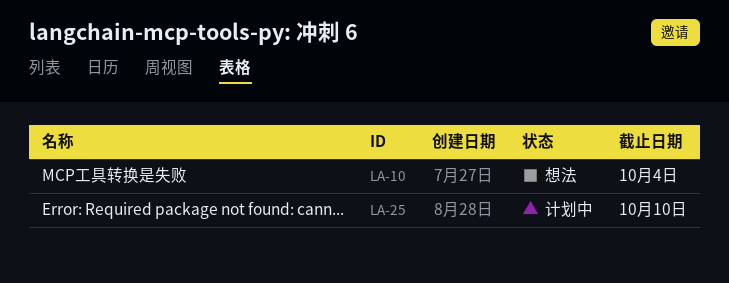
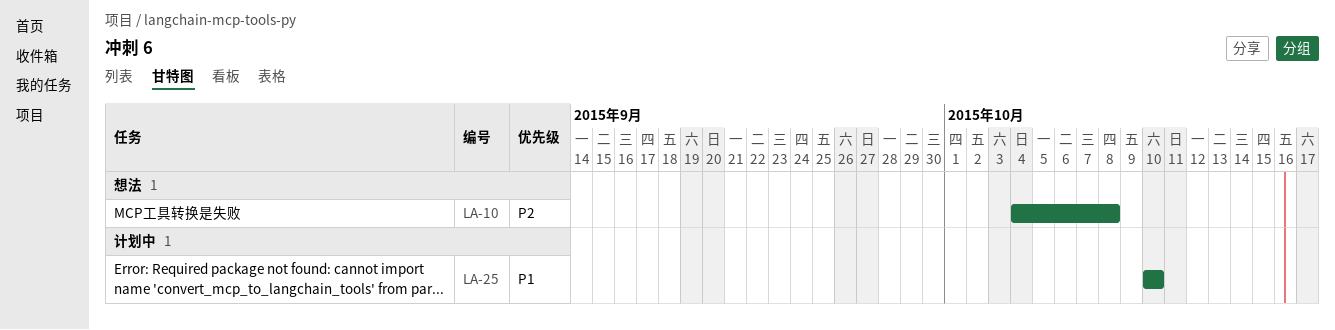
LA-10, due: Oct 4 -> Oct 8

